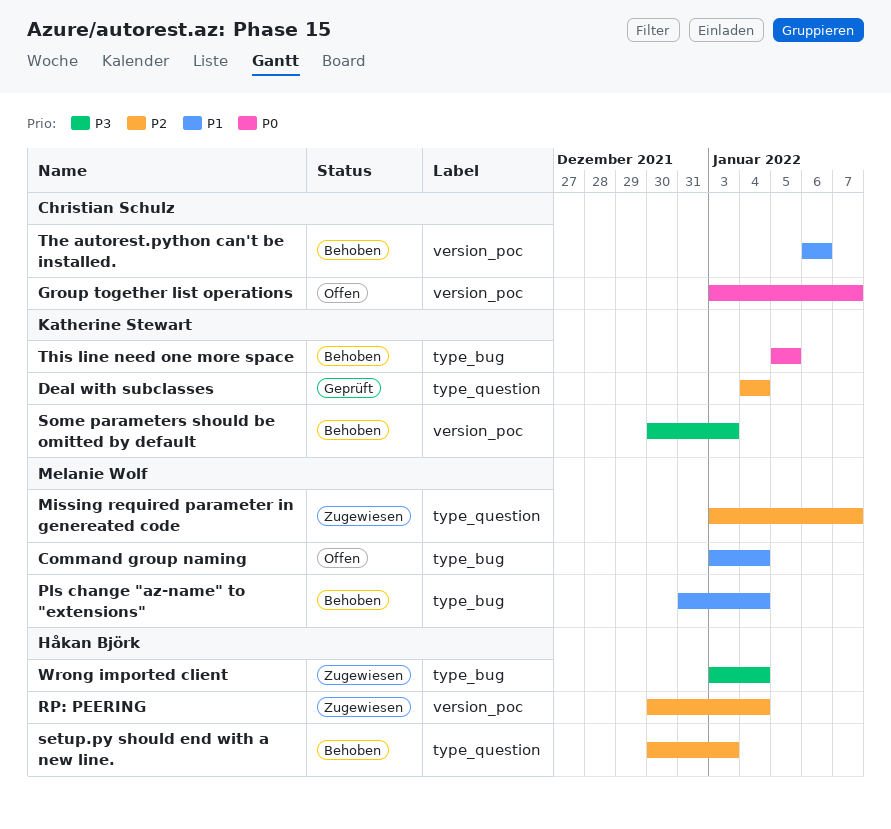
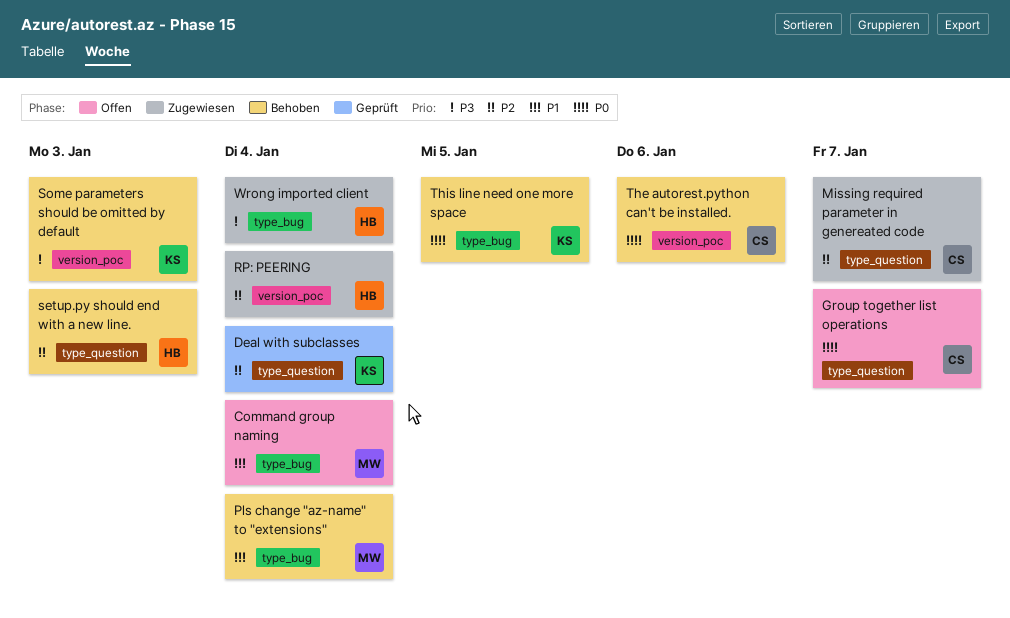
Group together list operations, label: version_poc -> type_question
Missing required parameter in genereated code, owner: Melanie Wolf -> Christian Schulz
The autorest.python can't be installed., priority: P1 -> P0

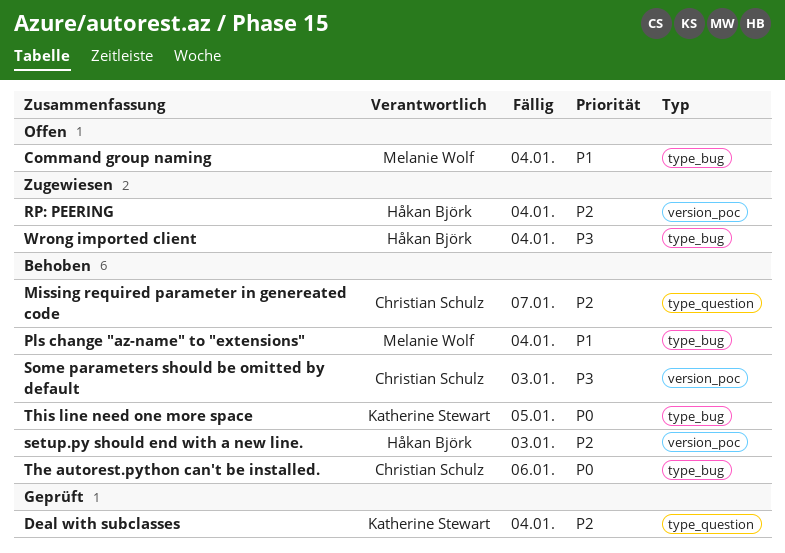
Group together list operations: present -> none
Missing required parameter in genereated code, status: Zugewiesen -> Behoben
setup.py should end with a new line., label: type_question -> version_poc
Some parameters should be omitted by default, owner: Katherine Stewart -> Christian Schulz
The autorest.python can't be installed., label: version_poc -> type_bug

